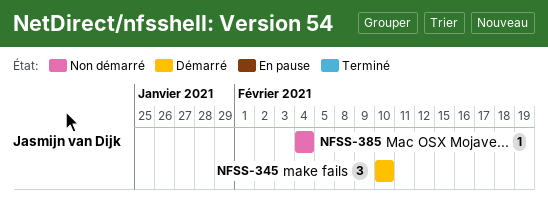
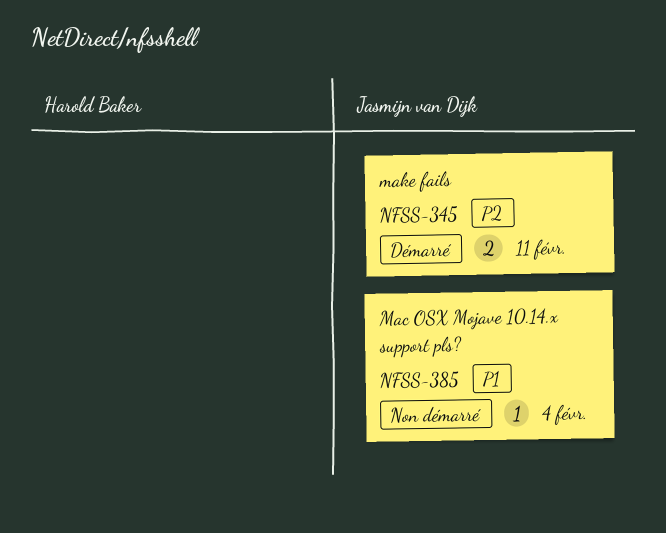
NFSS-345, estimate: 3 -> 2
NFSS-345, due: Feb 10 -> Feb 11

